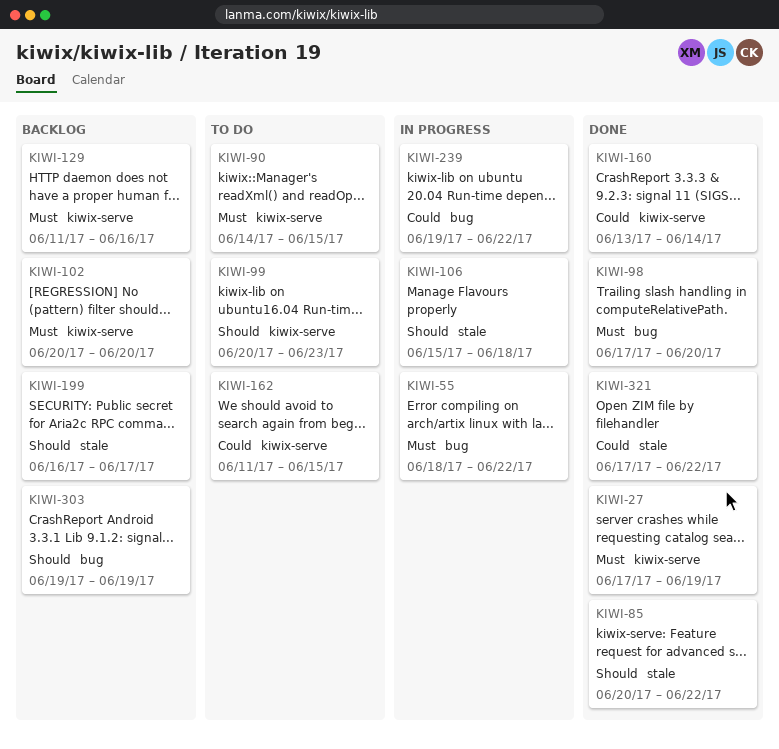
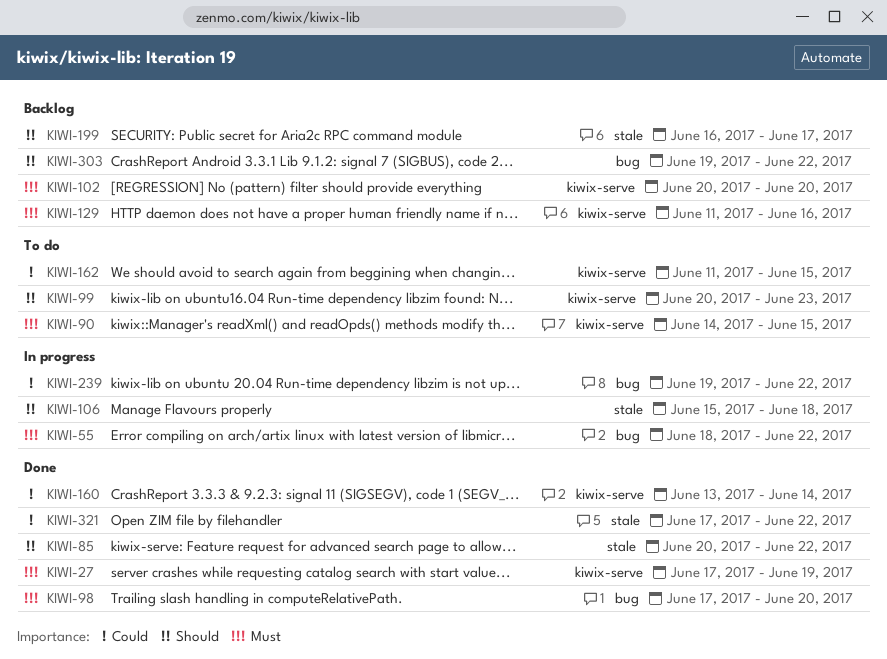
KIWI-303, due: Jun 19 -> Jun 22

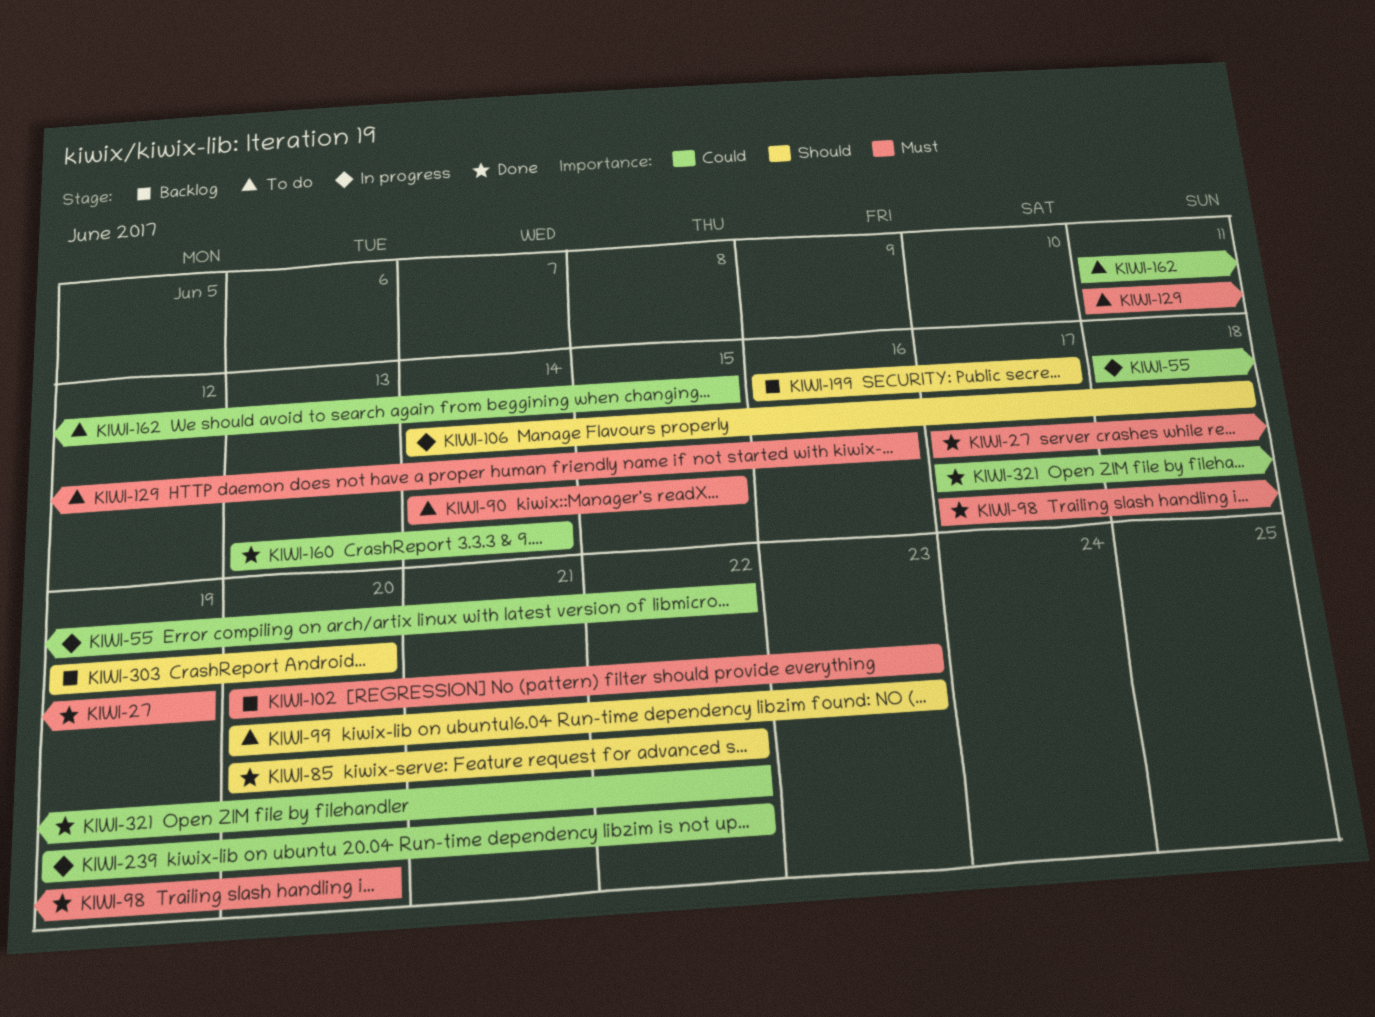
KIWI-55, priority: Must -> Could
KIWI-102, due: Jun 20 -> Jun 23
KIWI-106, start: Jun 15 -> Jun 14
KIWI-129, status: Backlog -> To do
KIWI-303, due: Jun 22 -> Jun 20

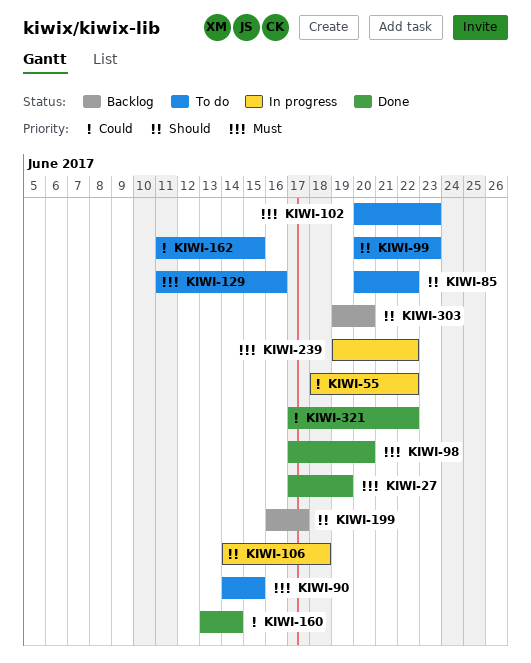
KIWI-85, status: Done -> To do
KIWI-102, status: Backlog -> To do
KIWI-239, priority: Could -> Must

